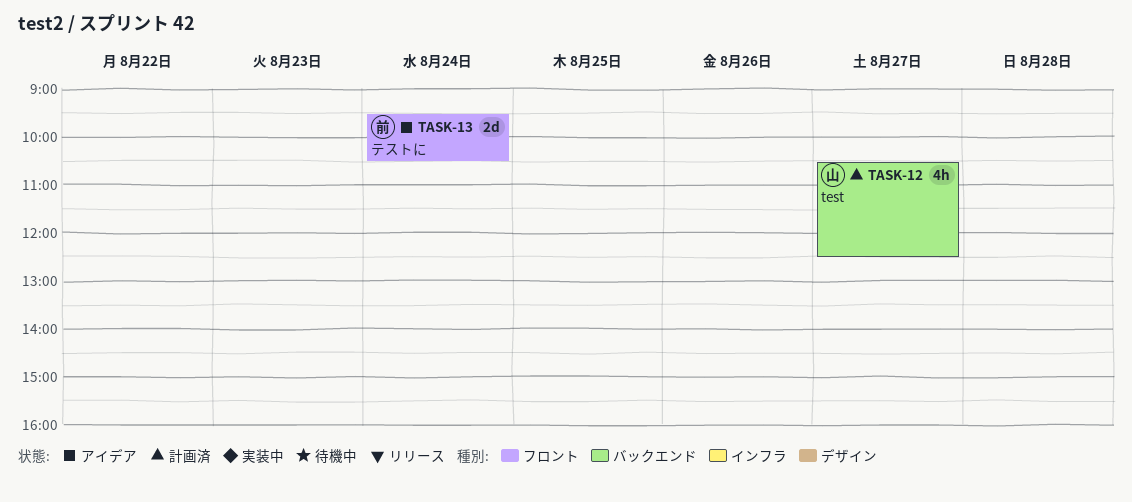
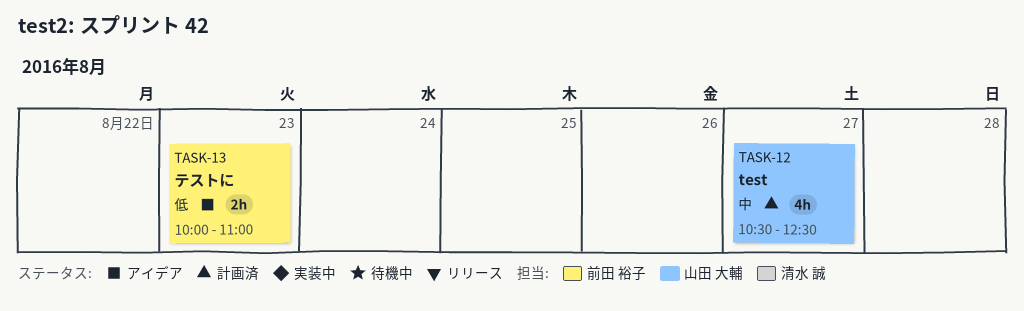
TASK-13, estimate: 2d -> 2h
TASK-13, day: Aug 24 -> Aug 23
TASK-13, begins: 09:30 -> 10:00
TASK-13, ends: 10:30 -> 11:00

